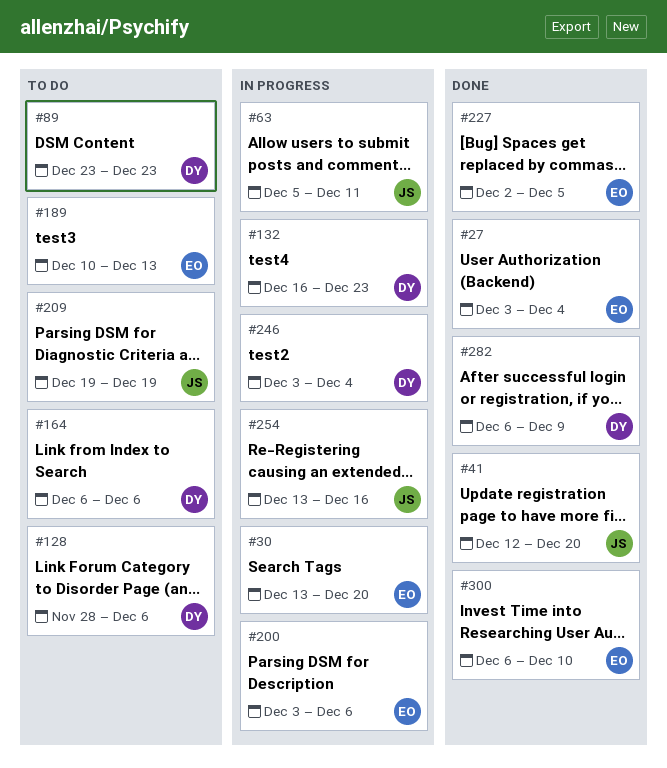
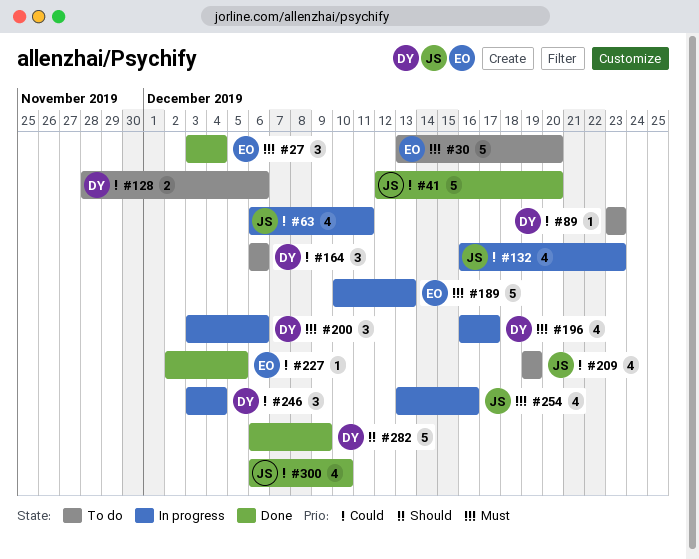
#30, status: In progress -> To do
#63, start: Dec 5 -> Dec 6
#132, owner: DY -> JS
#189, status: To do -> In progress
#196: none -> present
#200, owner: EO -> DY
#300, owner: EO -> JS

